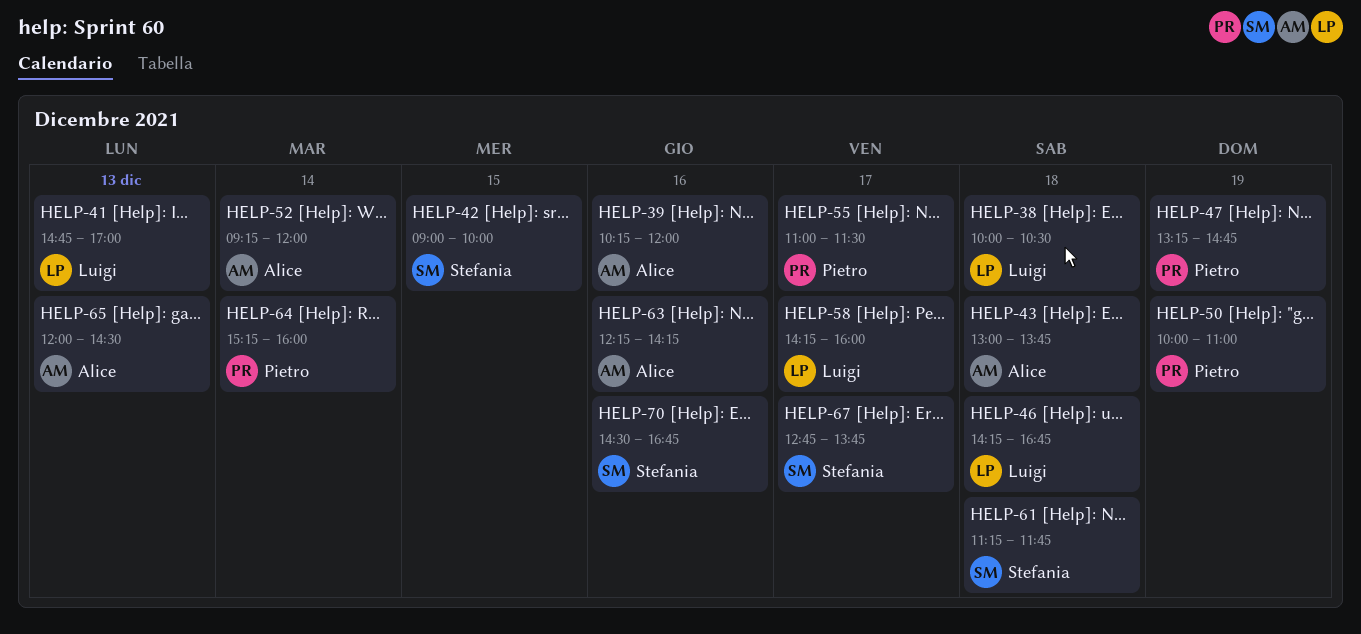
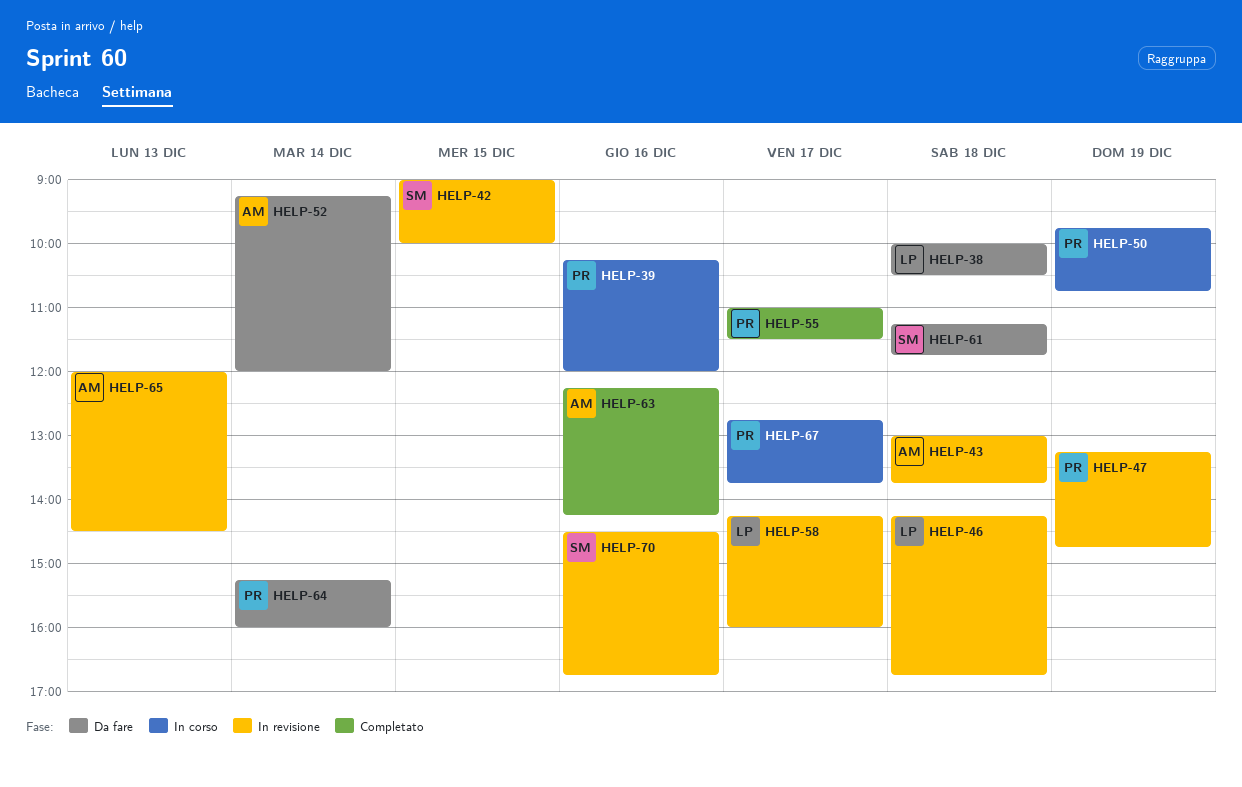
HELP-39, owner: Alice -> Pietro
HELP-41: present -> none
HELP-50, begins: 10:00 -> 09:45
HELP-50, ends: 11:00 -> 10:45
HELP-67, owner: Stefania -> Pietro

